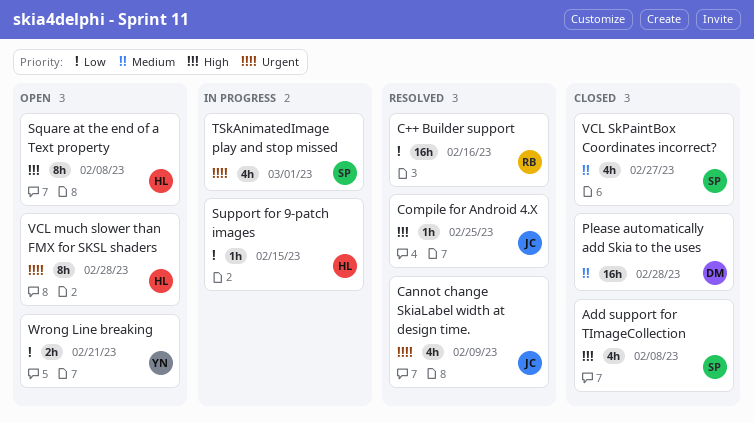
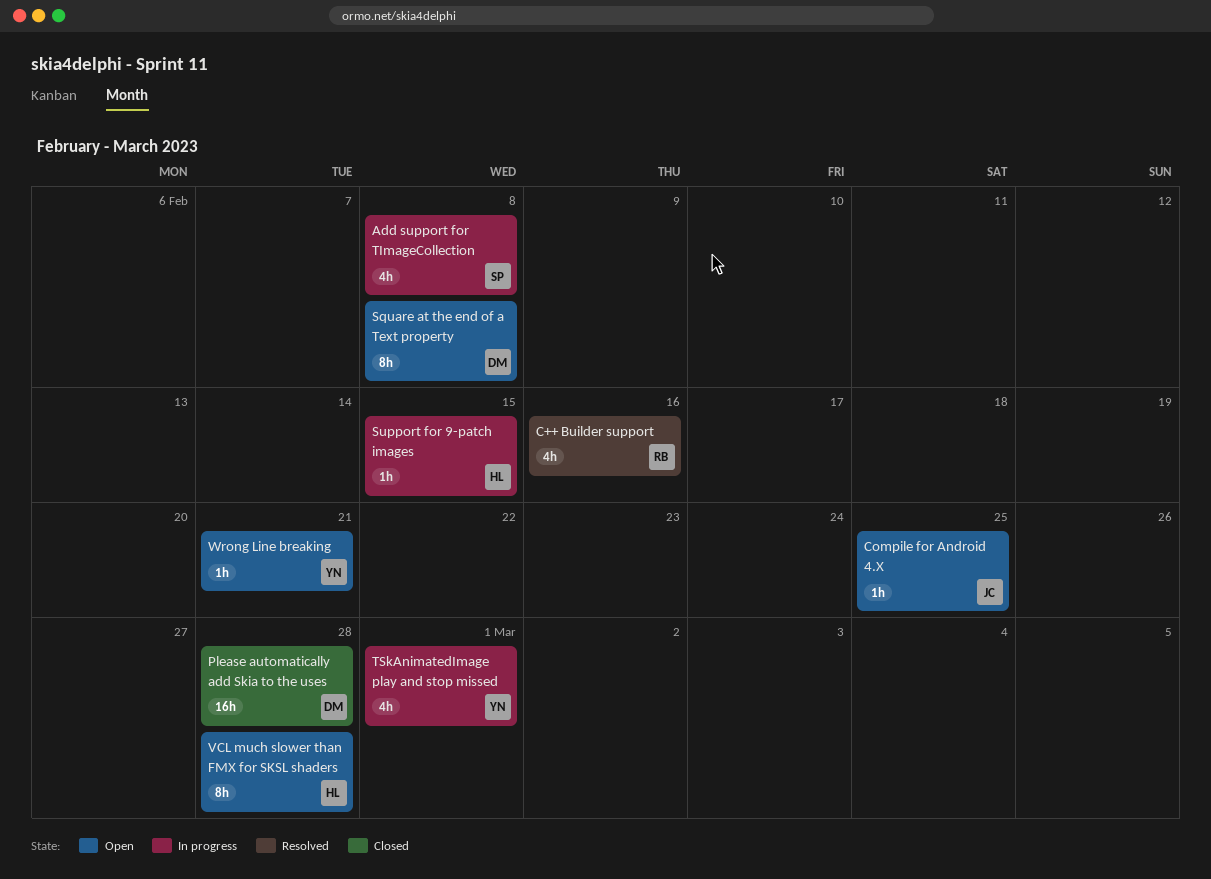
Add support for TImageCollection, status: Closed -> In progress
C++ Builder support, estimate: 16h -> 4h
Cannot change SkiaLabel width at design time.: present -> none
Compile for Android 4.X, status: Resolved -> Open
Square at the end of a Text property, owner: HL -> DM
TSkAnimatedImage play and stop missed, owner: SP -> YN
VCL SkPaintBox Coordinates incorrect?: present -> none
Wrong Line breaking, estimate: 2h -> 1h

